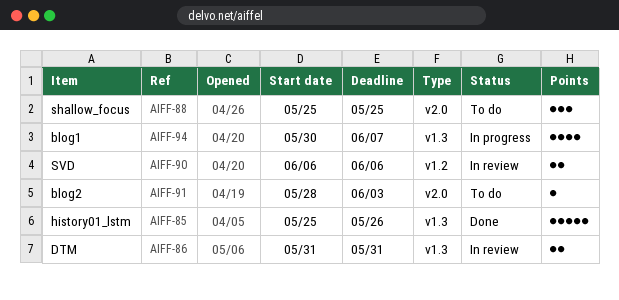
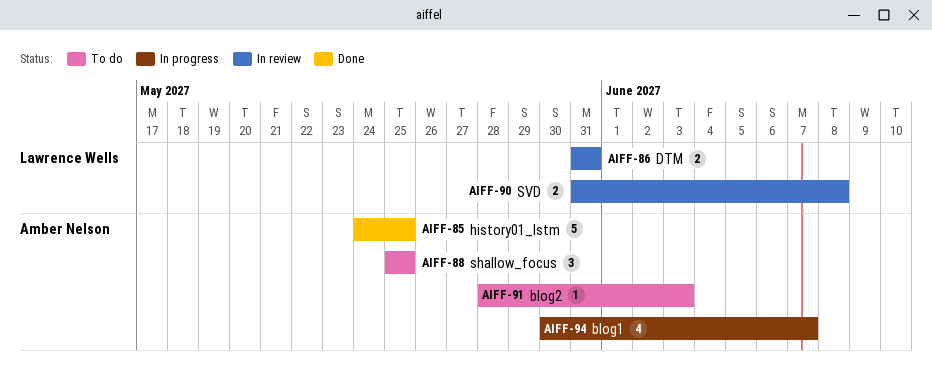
AIFF-85, start: May 25 -> May 24
AIFF-85, due: May 26 -> May 25
AIFF-90, start: Jun 6 -> May 31
AIFF-90, due: Jun 6 -> Jun 8

